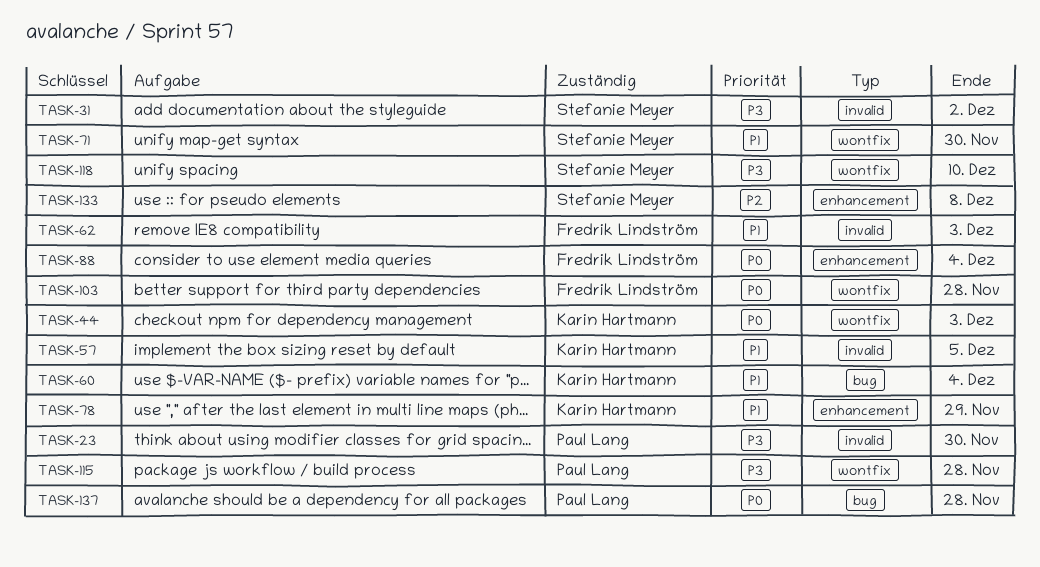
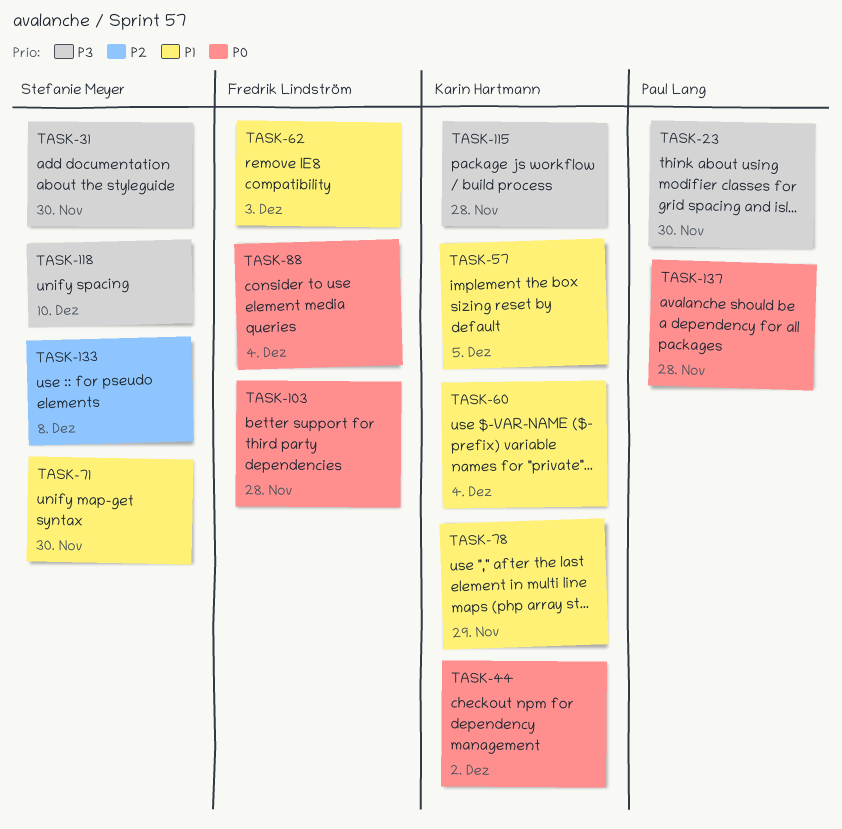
TASK-31, due: Dec 2 -> Nov 30
TASK-44, due: Dec 3 -> Dec 2
TASK-115, owner: Paul Lang -> Karin Hartmann

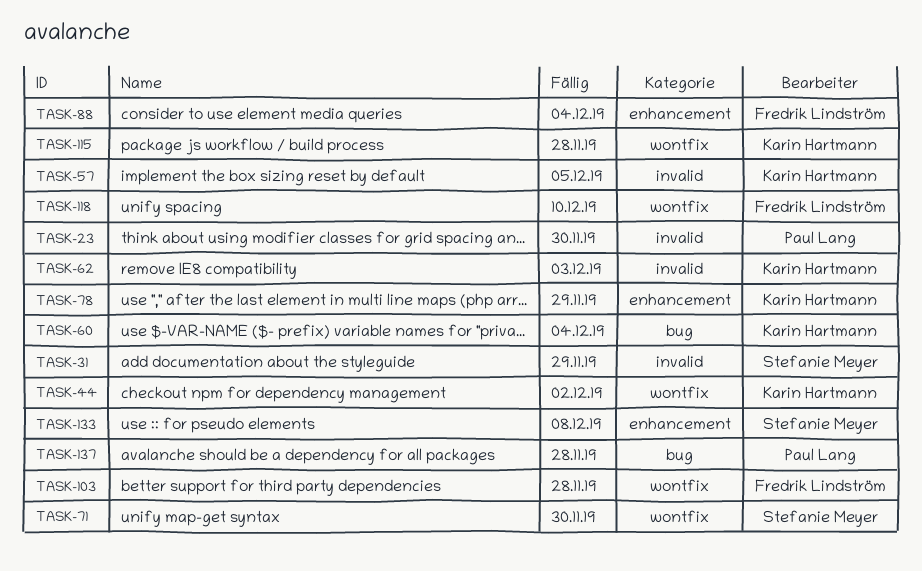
TASK-31, due: Nov 30 -> Nov 29
TASK-62, owner: Fredrik Lindström -> Karin Hartmann
TASK-118, owner: Stefanie Meyer -> Fredrik Lindström

